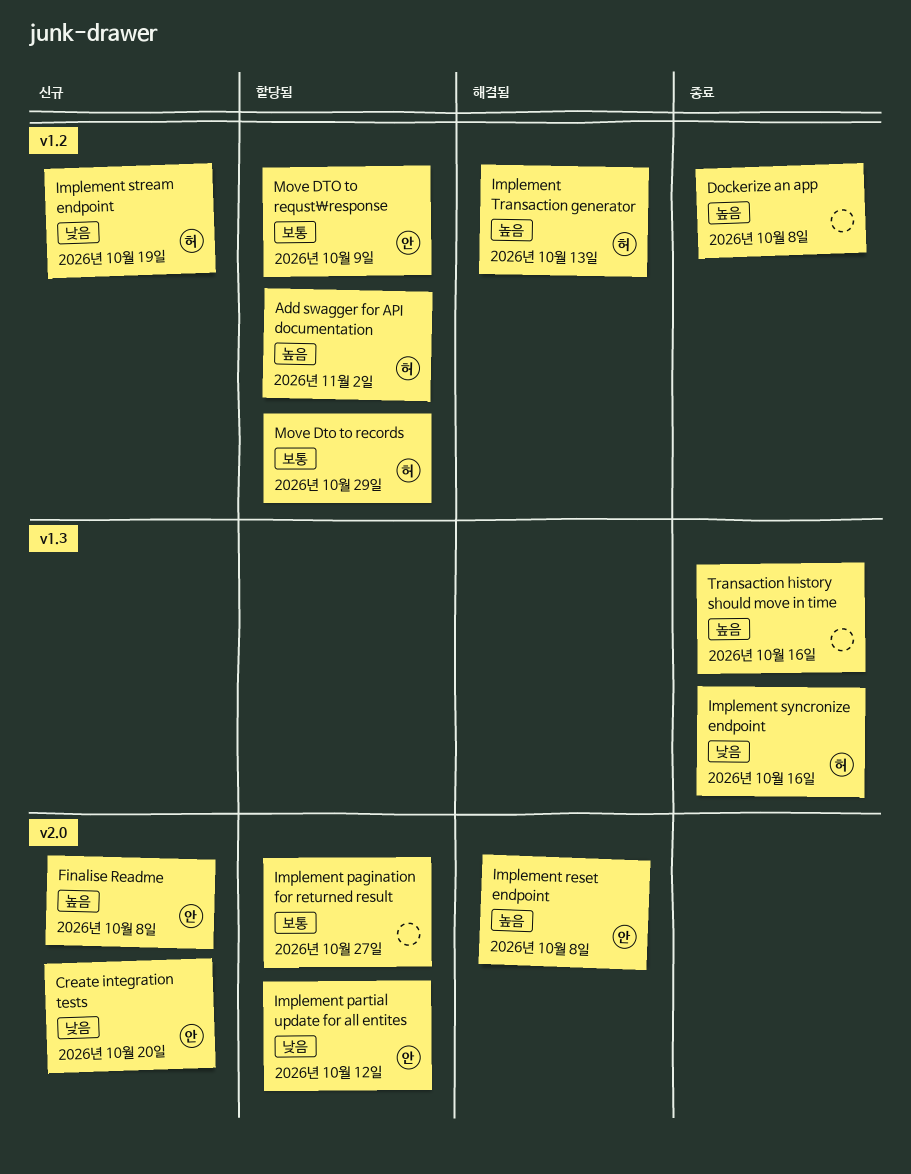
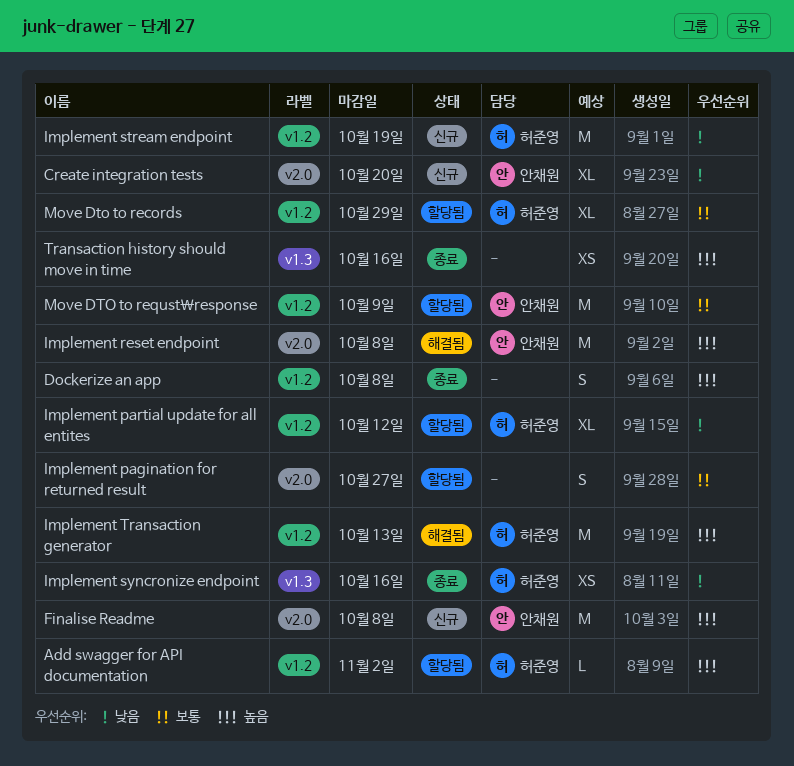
Implement partial update for all entites, owner: 안채원 -> 허준영
Implement partial update for all entites, label: v2.0 -> v1.2

